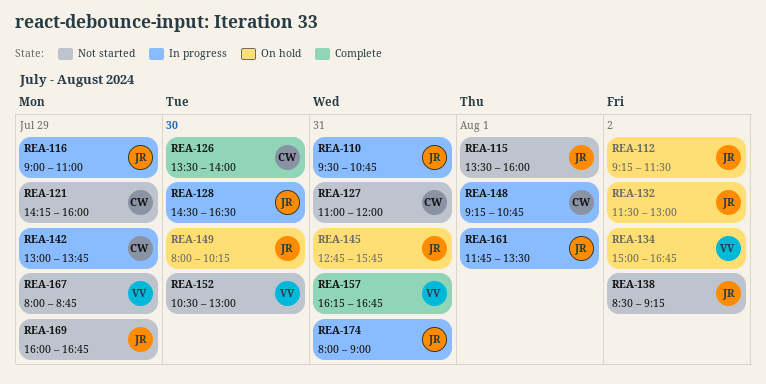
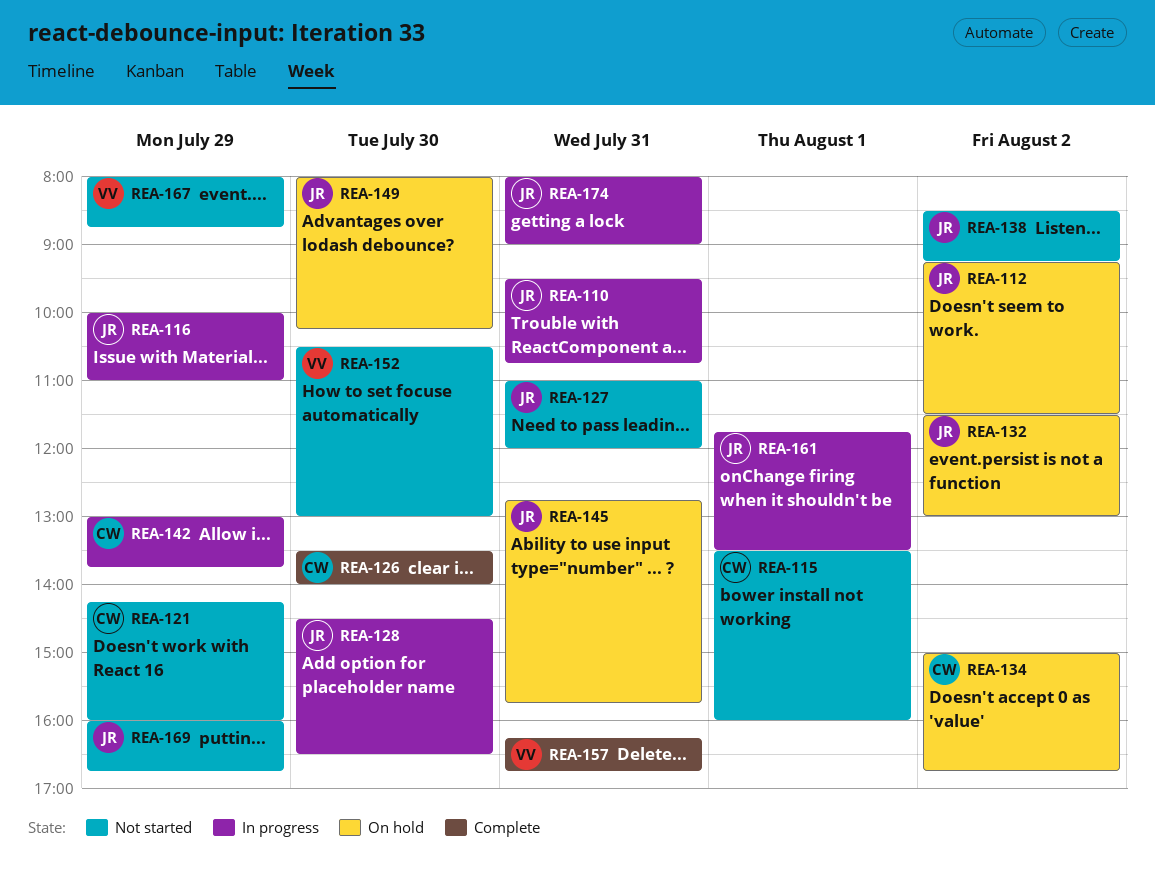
REA-115, owner: JR -> CW
REA-116, begins: 09:00 -> 10:00
REA-127, owner: CW -> JR
REA-134, owner: VV -> CW
REA-148: present -> none

